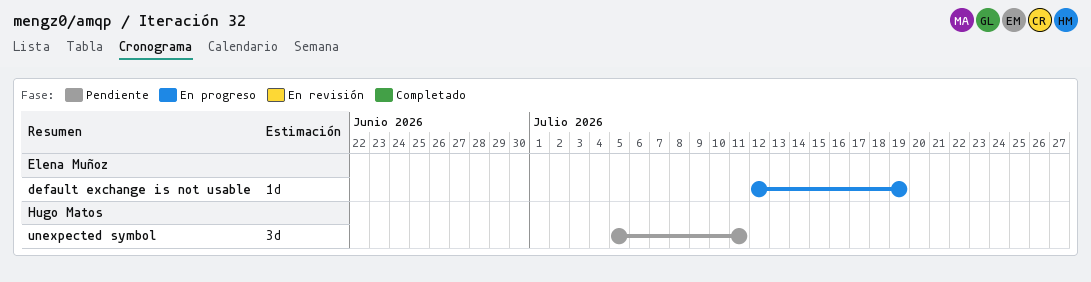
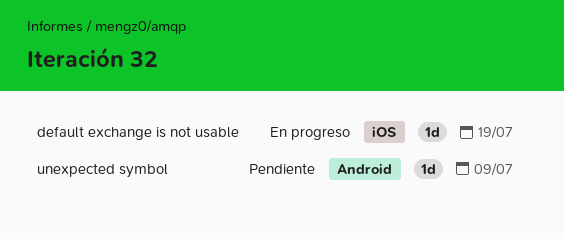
unexpected symbol, estimate: 3d -> 1d
unexpected symbol, due: Jul 11 -> Jul 9

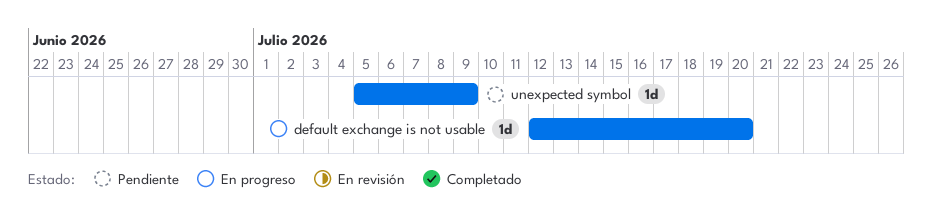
default exchange is not usable, due: Jul 19 -> Jul 20

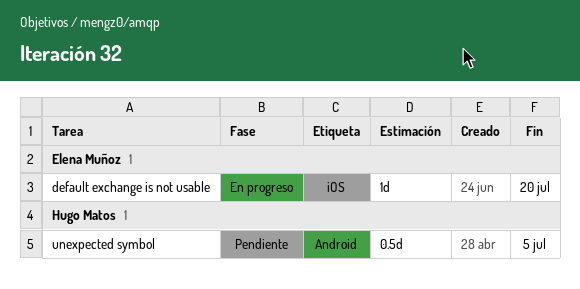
unexpected symbol, estimate: 1d -> 0.5d
unexpected symbol, due: Jul 9 -> Jul 5

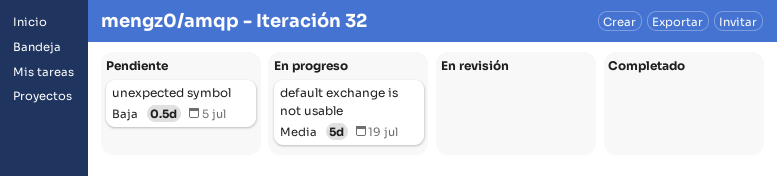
default exchange is not usable, estimate: 1d -> 5d
default exchange is not usable, due: Jul 20 -> Jul 19

